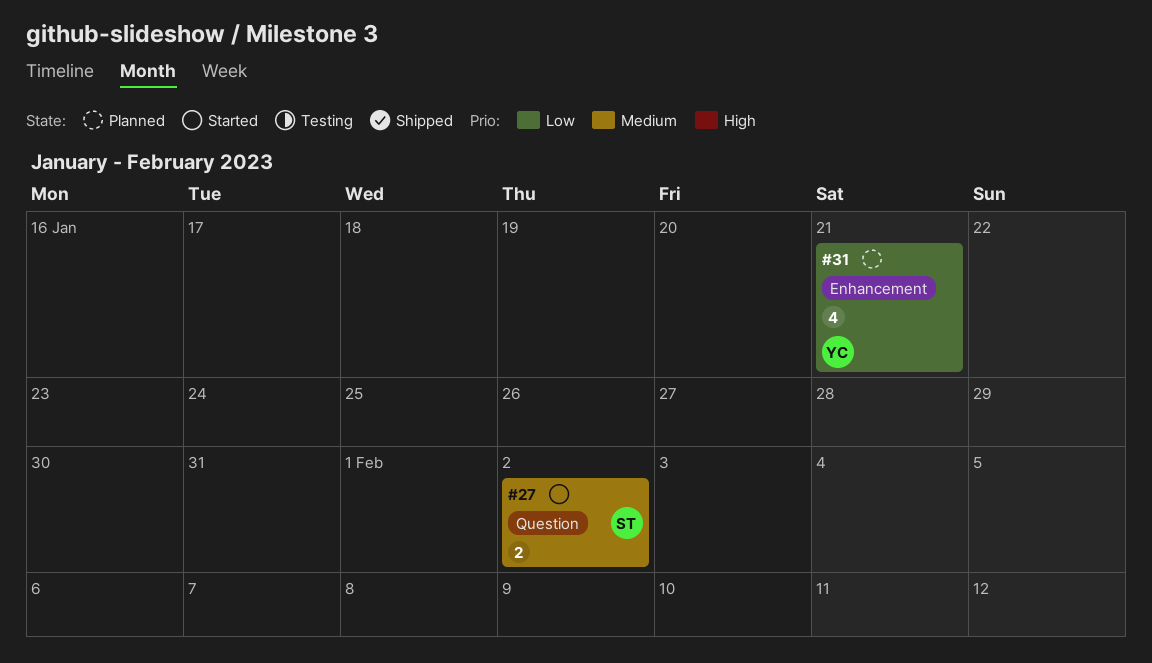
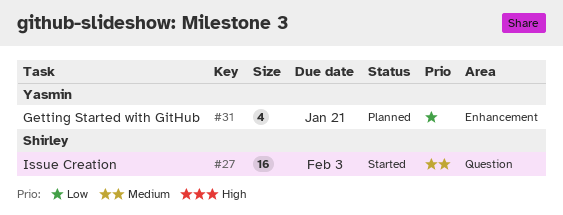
#27, estimate: 2 -> 16
#27, due: Feb 2 -> Feb 3

